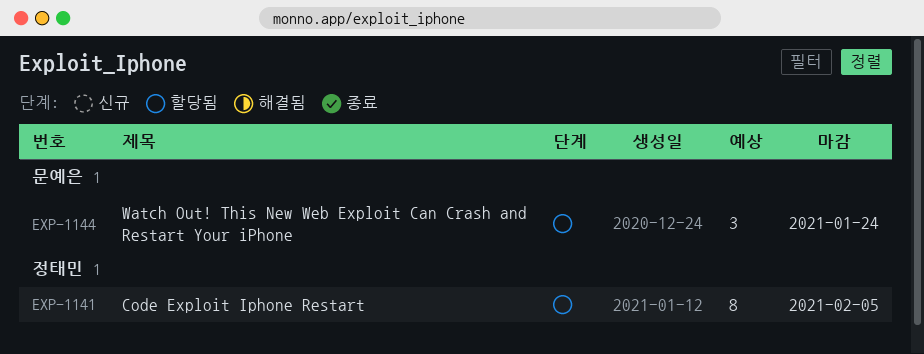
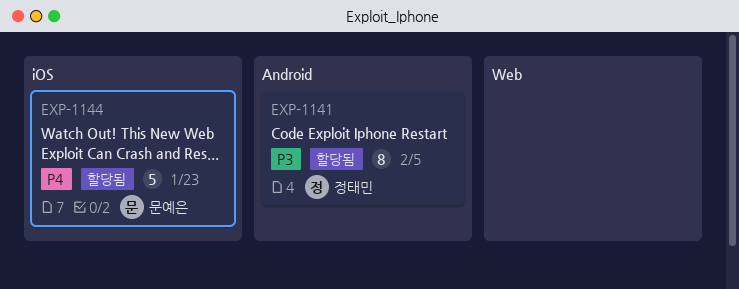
EXP-1144, estimate: 3 -> 5
EXP-1144, due: Jan 24 -> Jan 23

